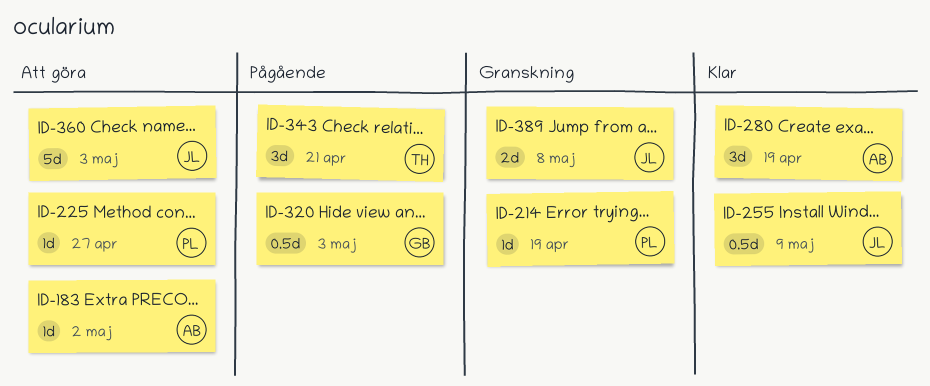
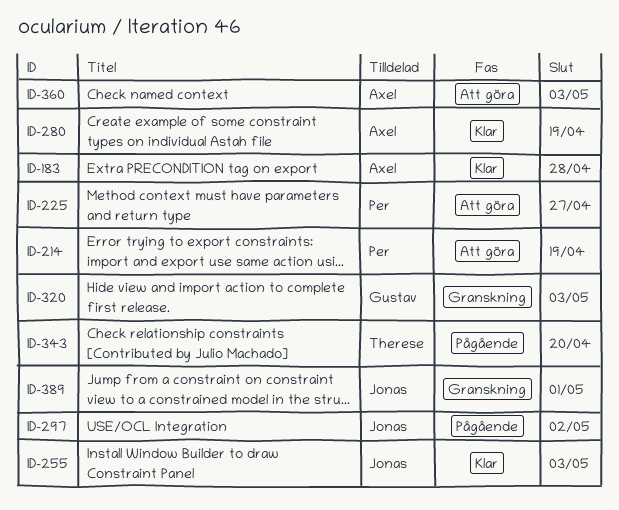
ID-183, status: Att göra -> Klar
ID-183, due: May 2 -> Apr 28
ID-214, status: Granskning -> Att göra
ID-255, due: May 9 -> May 3
ID-297: none -> present
ID-320, status: Pågående -> Granskning
ID-343, due: Apr 21 -> Apr 20
ID-360, owner: Jonas -> Axel
ID-389, due: May 8 -> May 1

